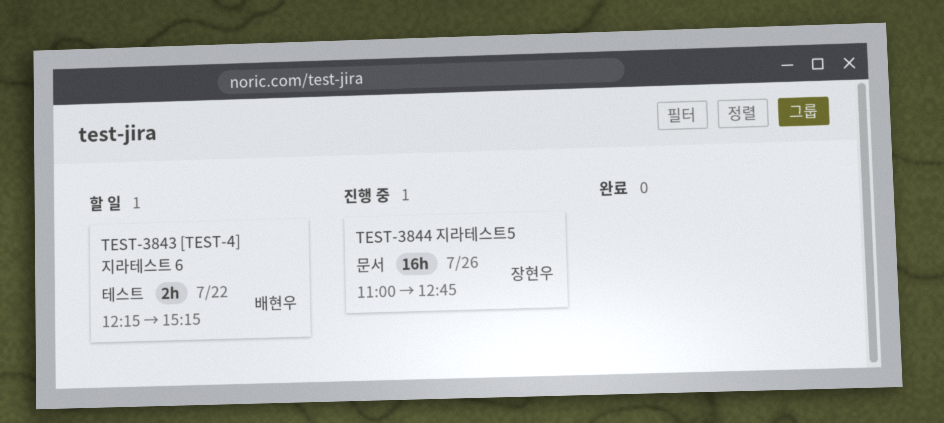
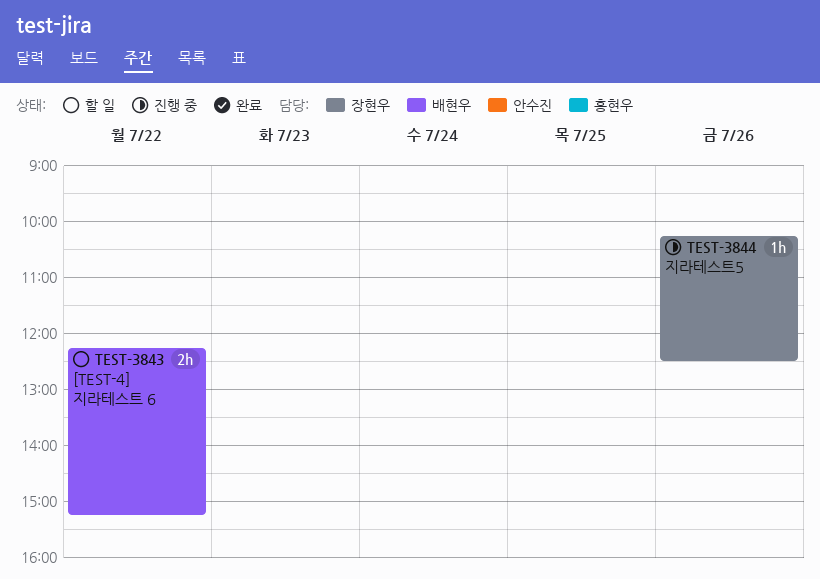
TEST-3844, estimate: 16h -> 1h
TEST-3844, begins: 11:00 -> 10:15
TEST-3844, ends: 12:45 -> 12:30

